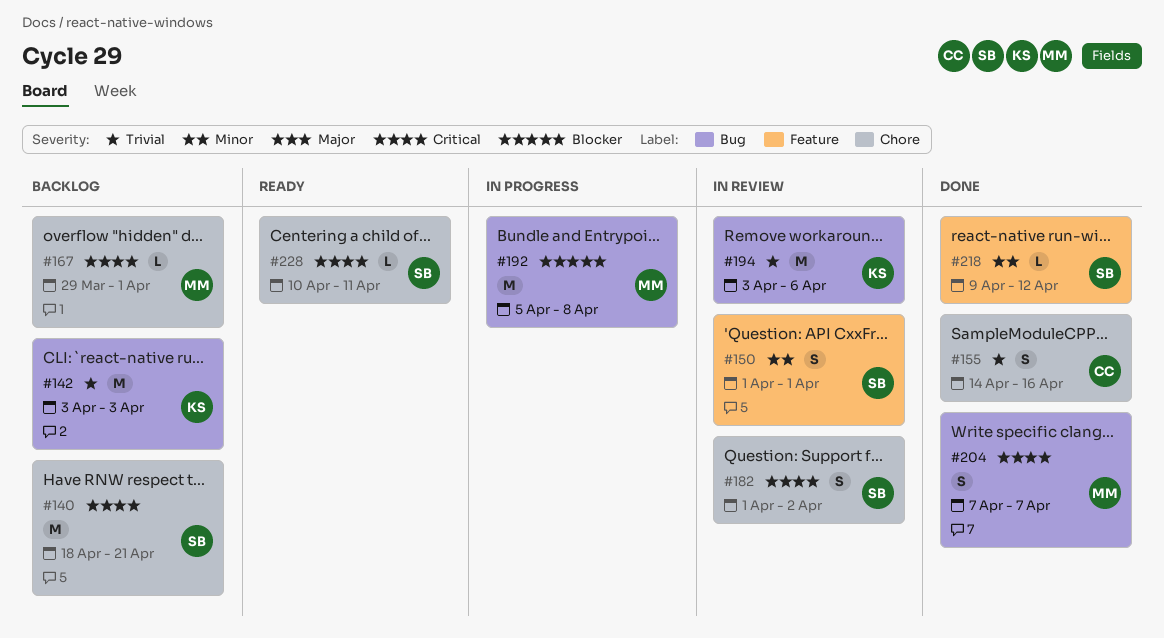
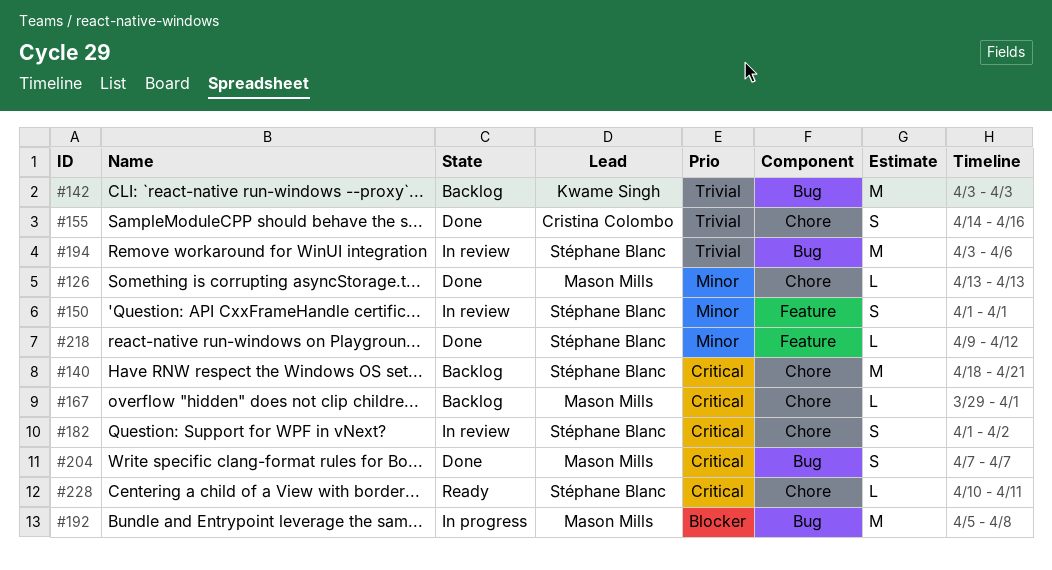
#126: none -> present
#194, owner: Kwame Singh -> Stéphane Blanc

